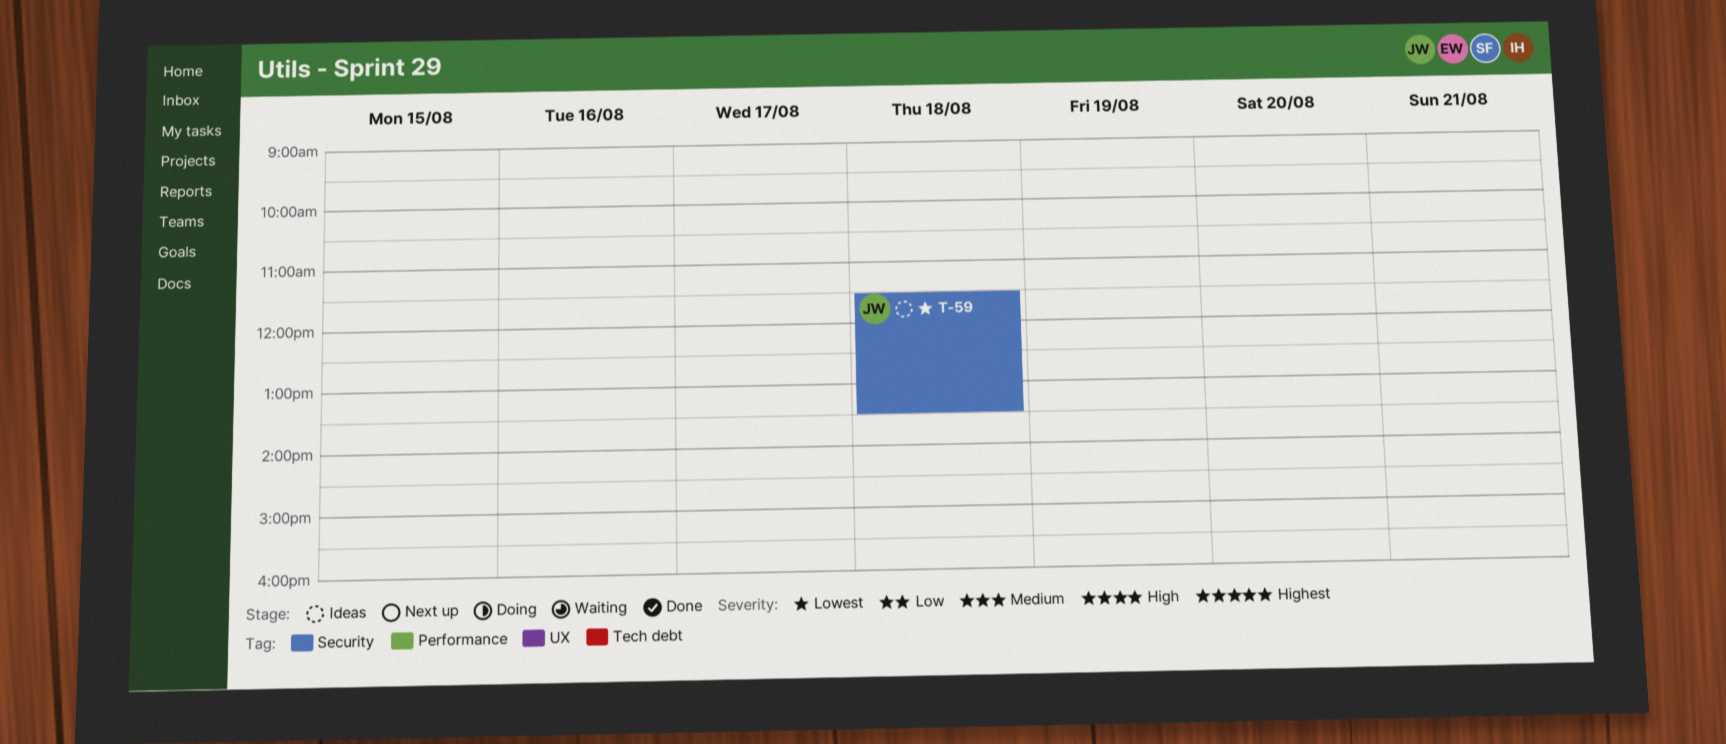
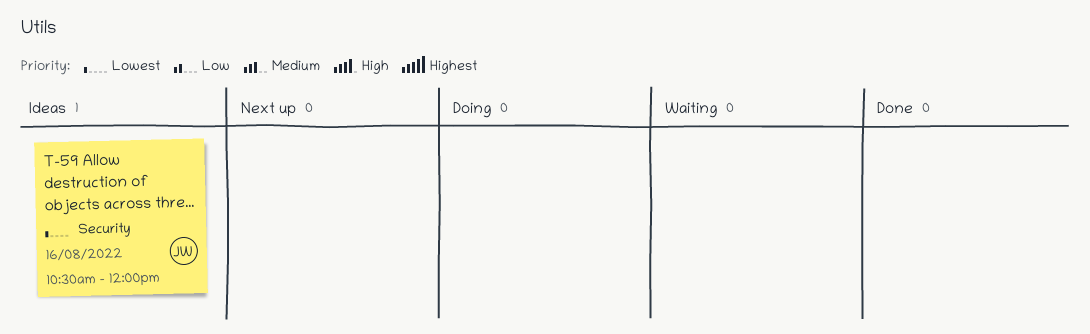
T-59, day: Aug 18 -> Aug 16
T-59, begins: 11:30 -> 10:30
T-59, ends: 13:30 -> 12:00

